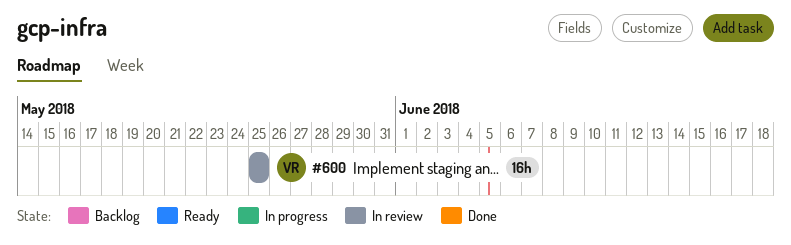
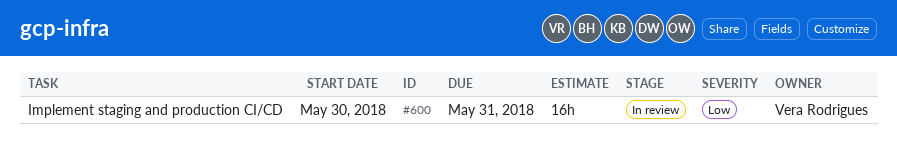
#600, start: May 25 -> May 30
#600, due: May 25 -> May 31

